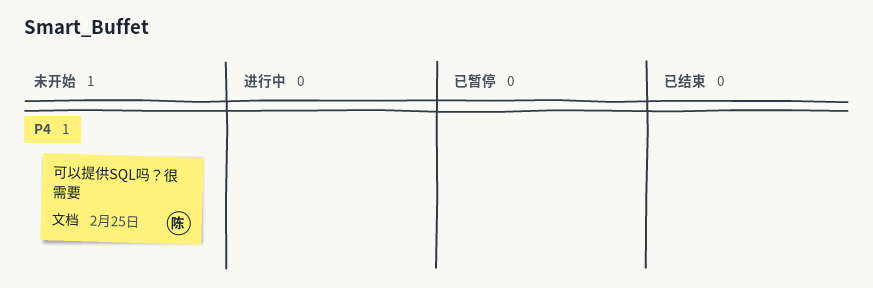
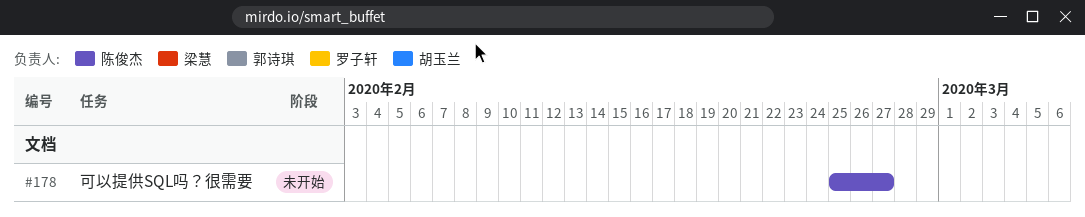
可以提供SQL吗？很需要, due: Feb 25 -> Feb 27

